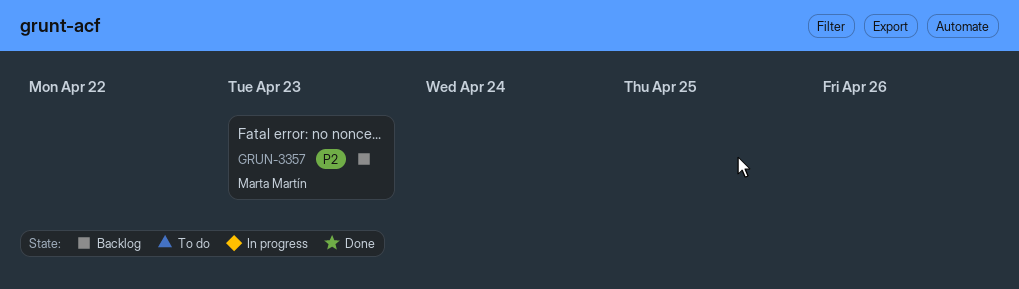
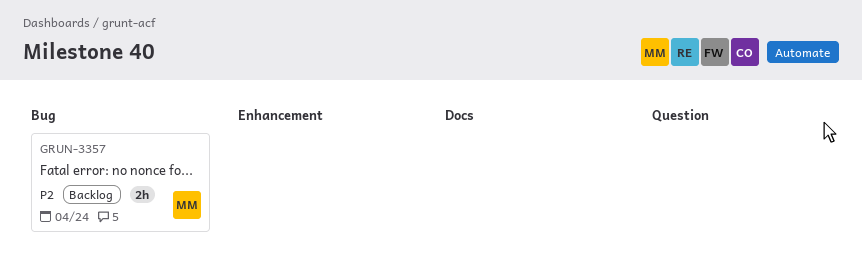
GRUN-3357, due: Apr 23 -> Apr 24

